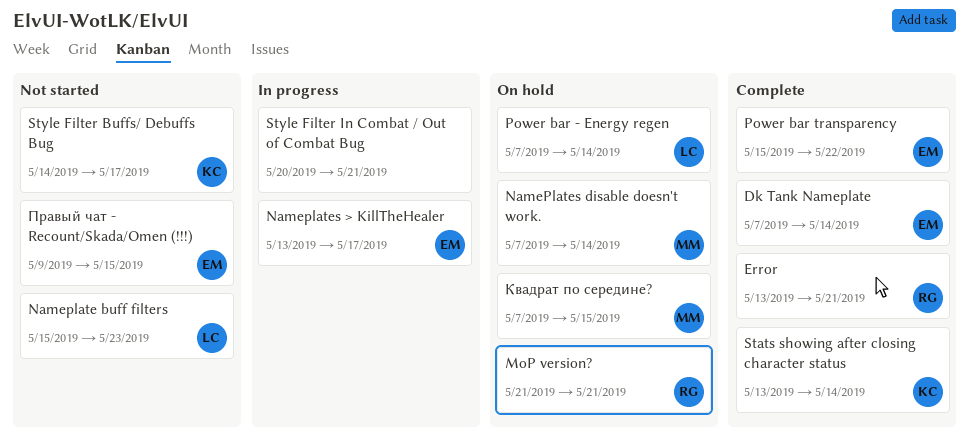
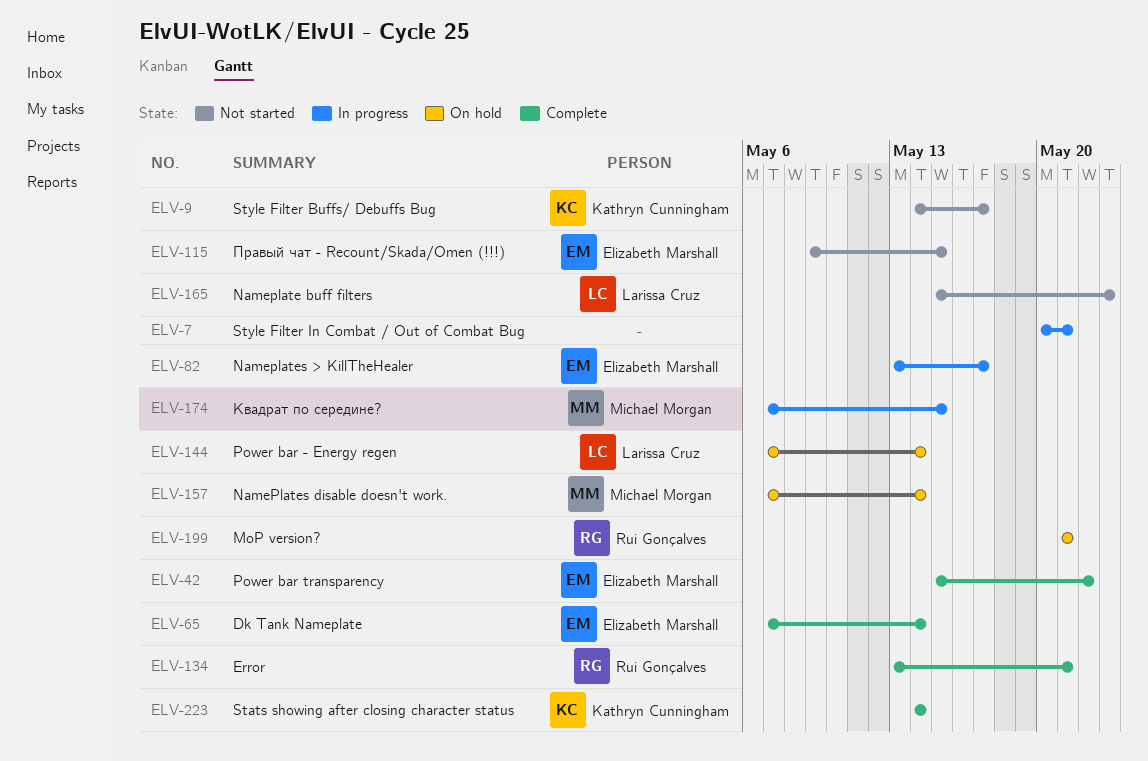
Stats showing after closing character status, start: May 13 -> May 14
Квадрат по середине?, status: On hold -> In progress

